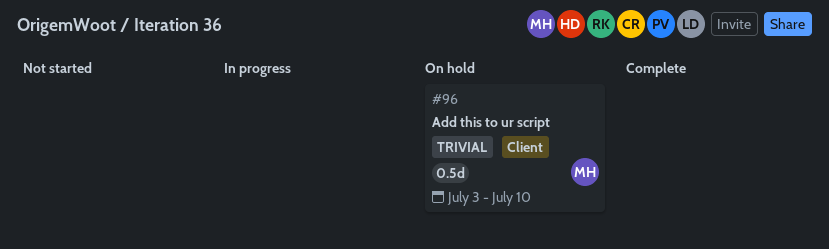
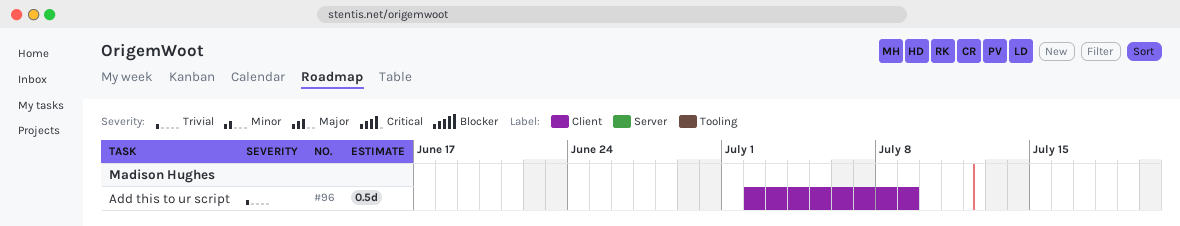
#96, start: Jul 3 -> Jul 2
#96, due: Jul 10 -> Jul 9

